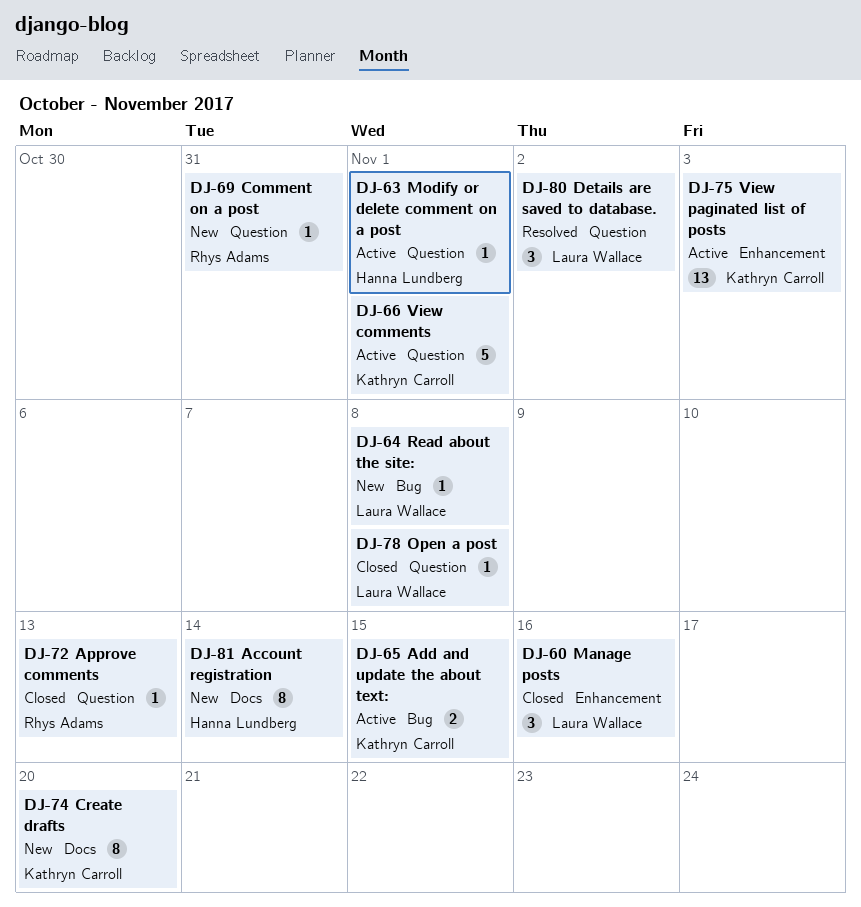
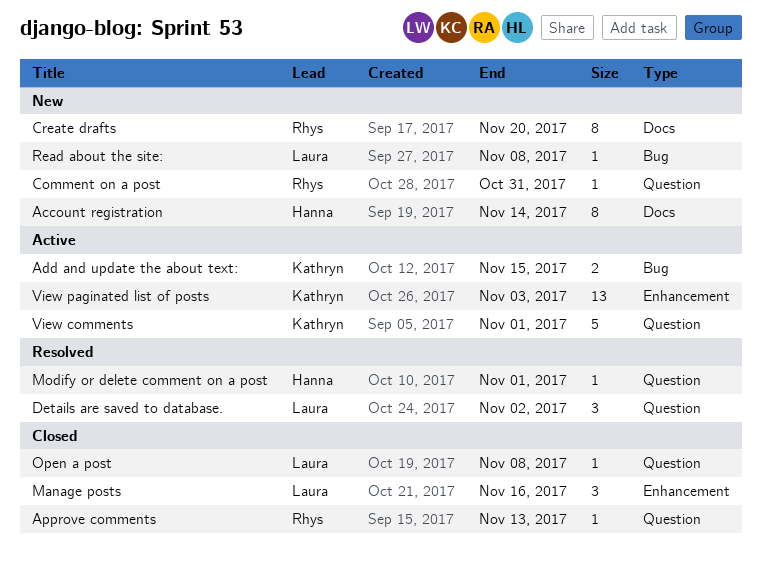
Create drafts, owner: Kathryn Carroll -> Rhys Adams
Modify or delete comment on a post, status: Active -> Resolved

